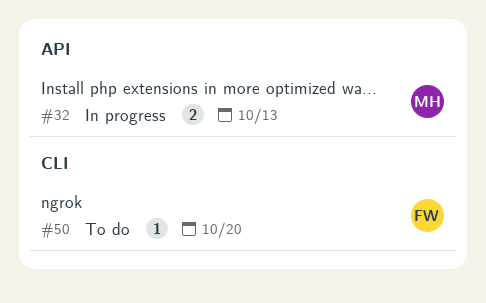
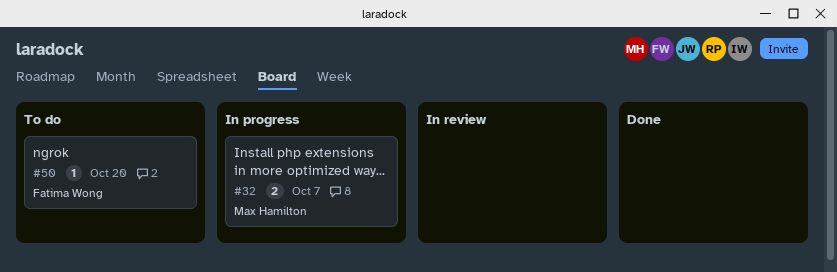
#32, due: Oct 13 -> Oct 7

